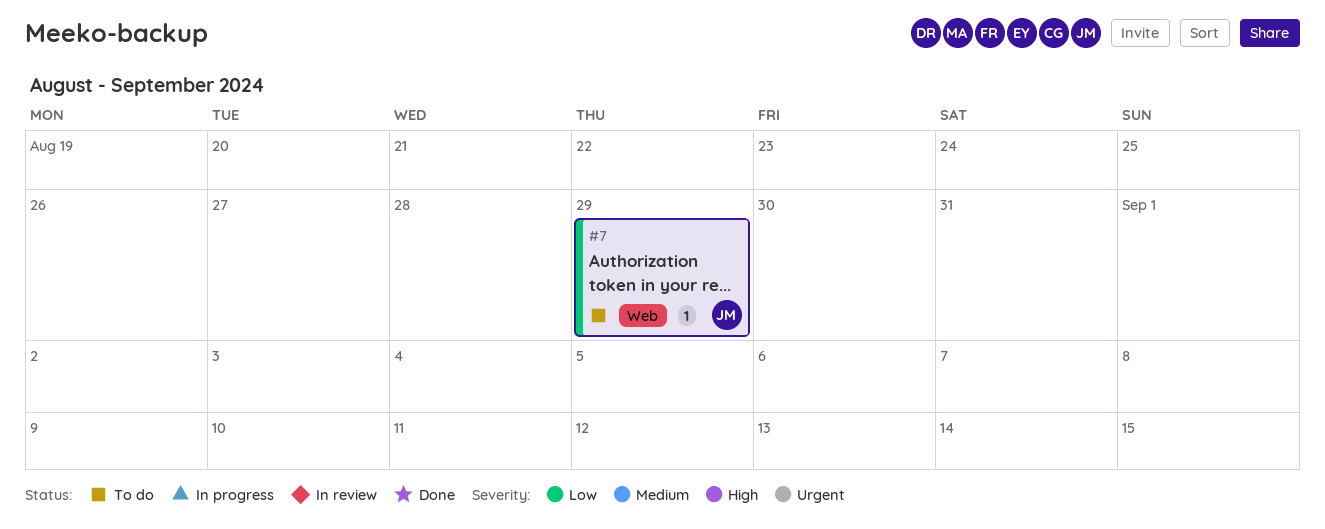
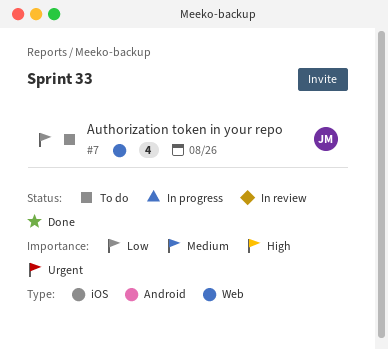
#7, estimate: 1 -> 4
#7, due: Aug 29 -> Aug 26

